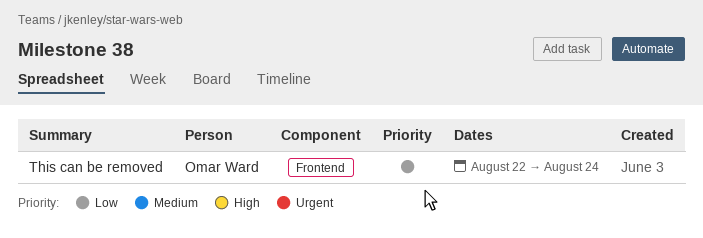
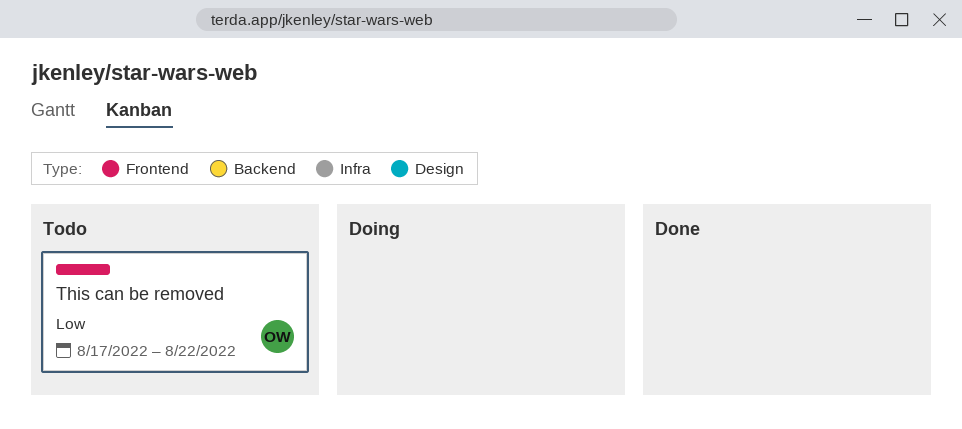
This can be removed, start: Aug 22 -> Aug 17
This can be removed, due: Aug 24 -> Aug 22

